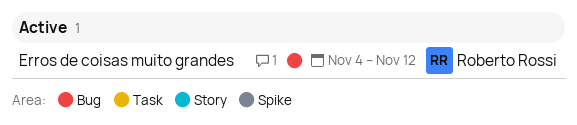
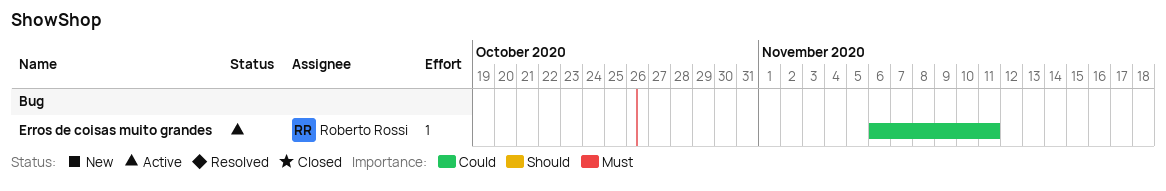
Erros de coisas muito grandes, start: Nov 4 -> Nov 6
Erros de coisas muito grandes, due: Nov 12 -> Nov 11

